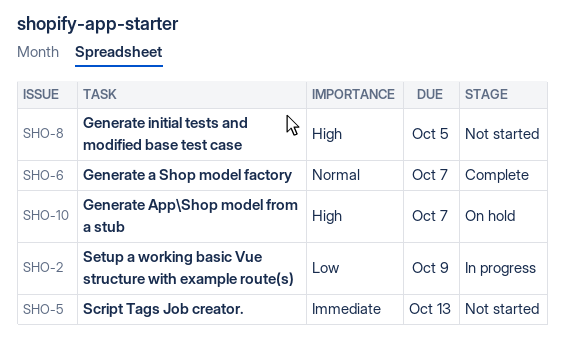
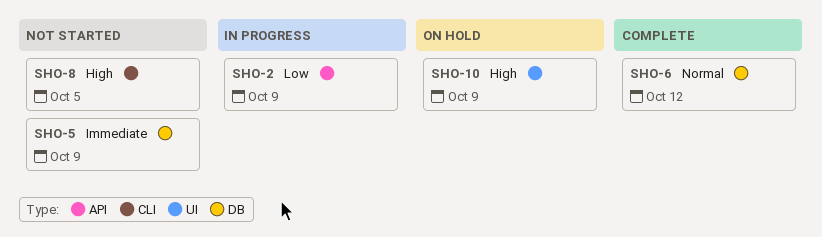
SHO-5, due: Oct 13 -> Oct 9
SHO-6, due: Oct 7 -> Oct 12
SHO-10, due: Oct 7 -> Oct 9

